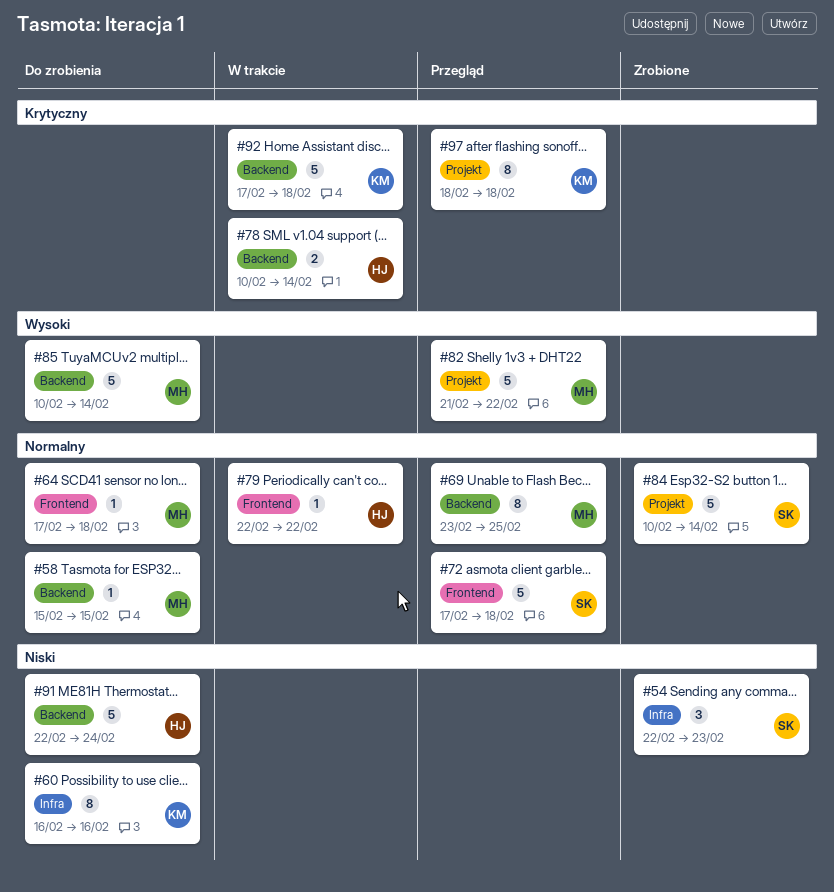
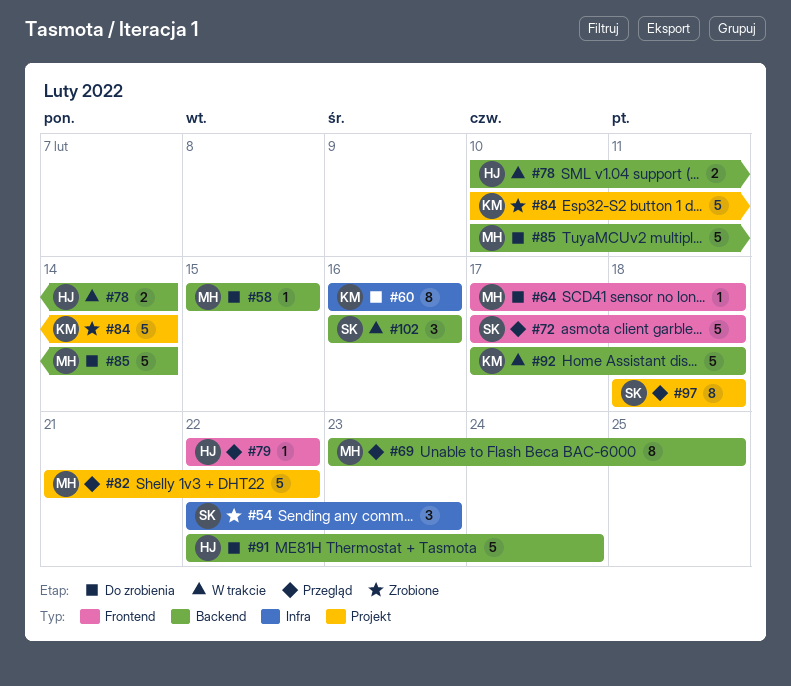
#79, status: W trakcie -> Przegląd
#84, owner: SK -> KM
#97, owner: KM -> SK
#102: none -> present

